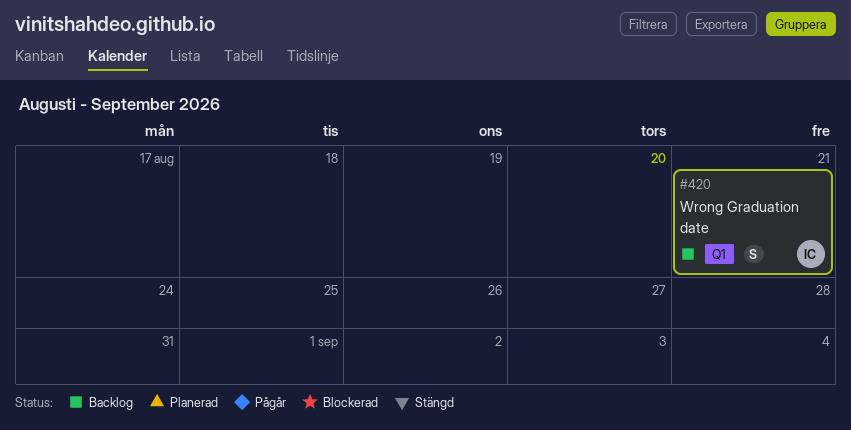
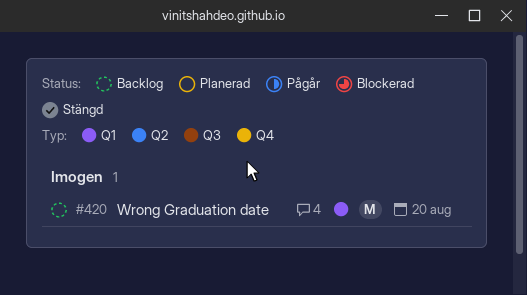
#420, estimate: S -> M
#420, due: Aug 21 -> Aug 20

